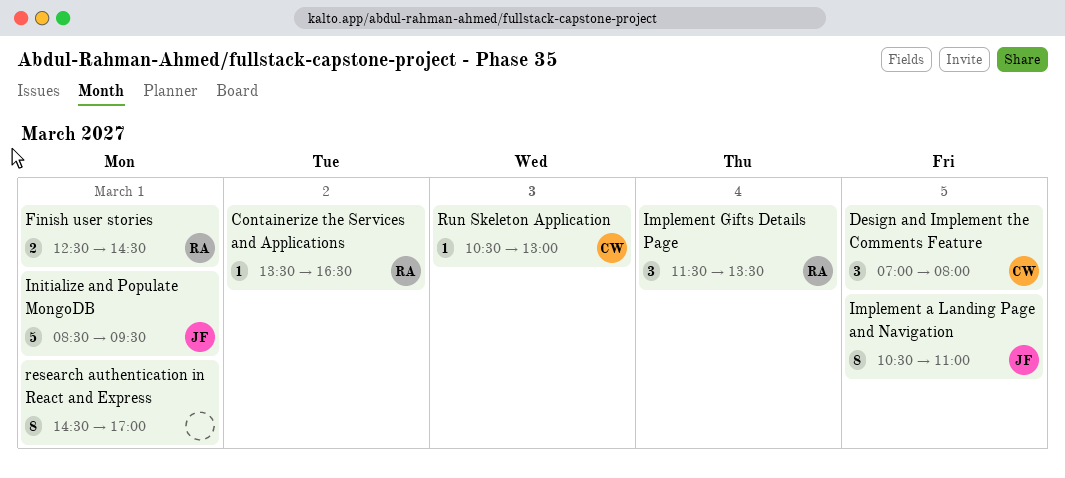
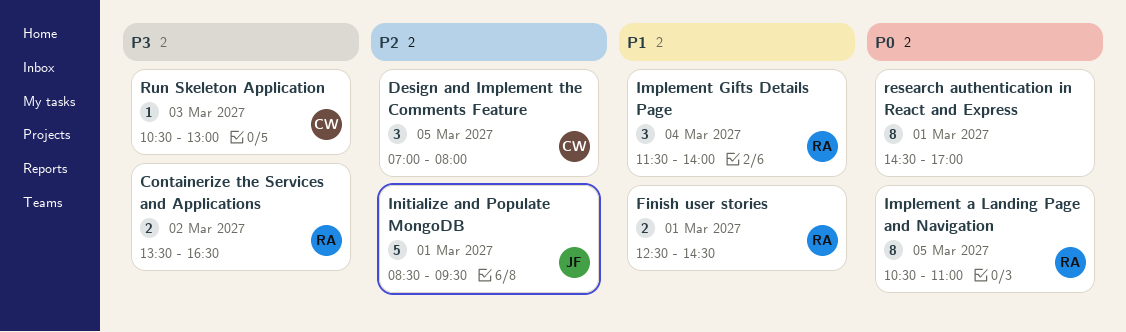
Containerize the Services and Applications, estimate: 1 -> 2
Implement a Landing Page and Navigation, owner: JF -> RA
Implement Gifts Details Page, ends: 13:30 -> 14:00

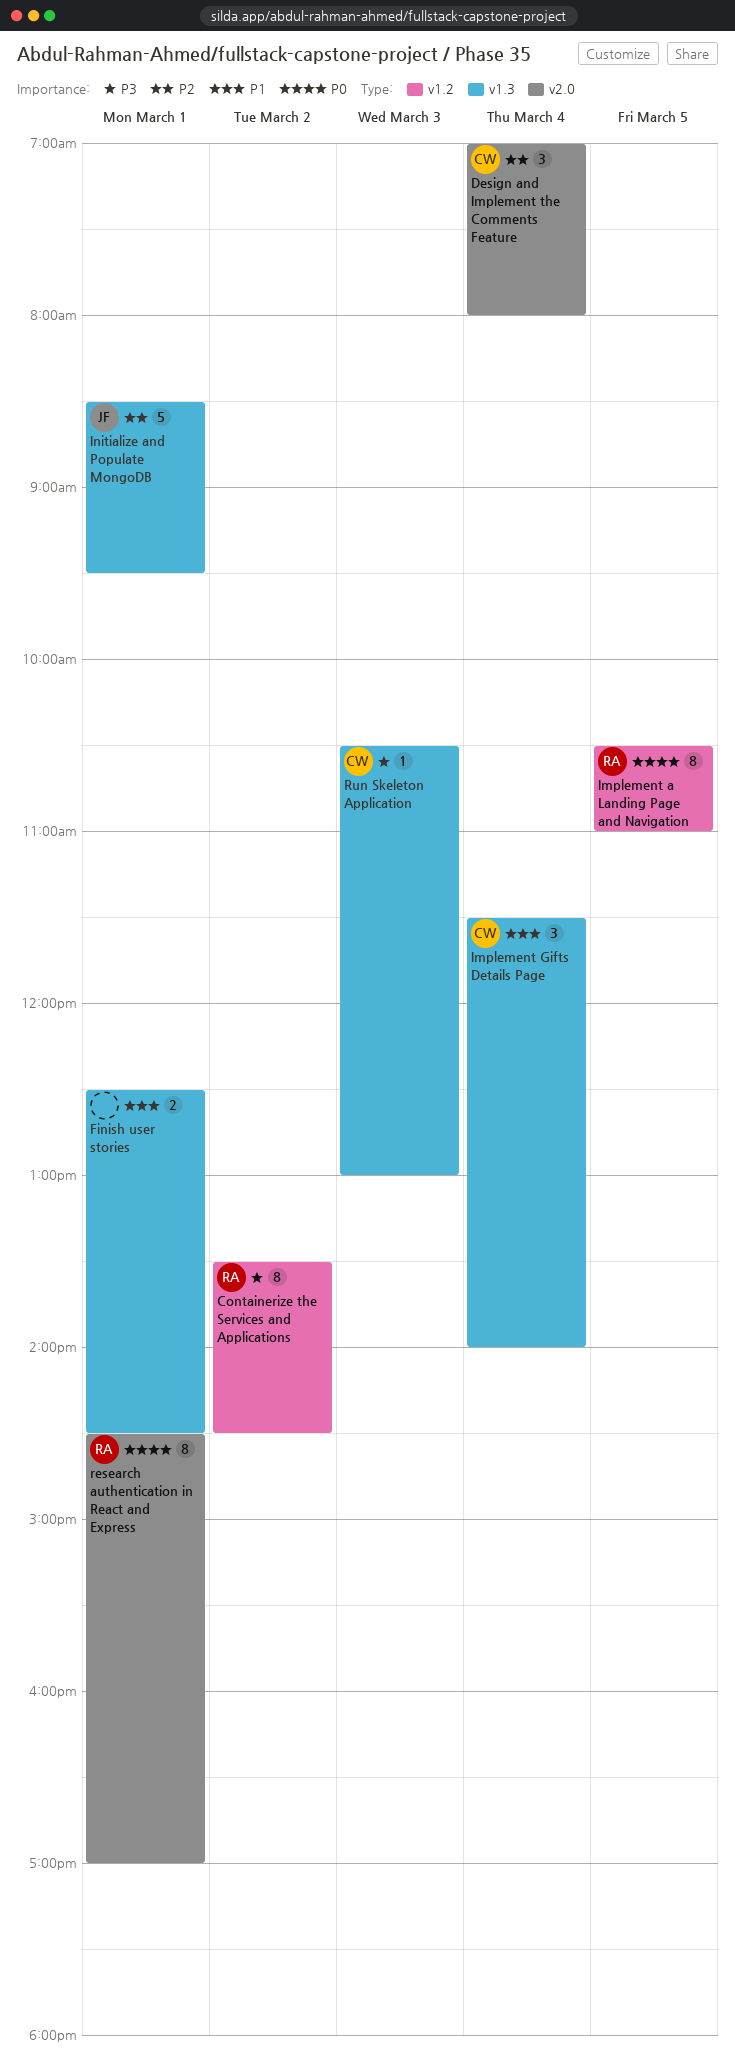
Containerize the Services and Applications, estimate: 2 -> 8
Containerize the Services and Applications, ends: 16:30 -> 14:30
Design and Implement the Comments Feature, day: Mar 5 -> Mar 4
Finish user stories, owner: RA -> none
Implement Gifts Details Page, owner: RA -> CW
research authentication in React and Express, owner: none -> RA

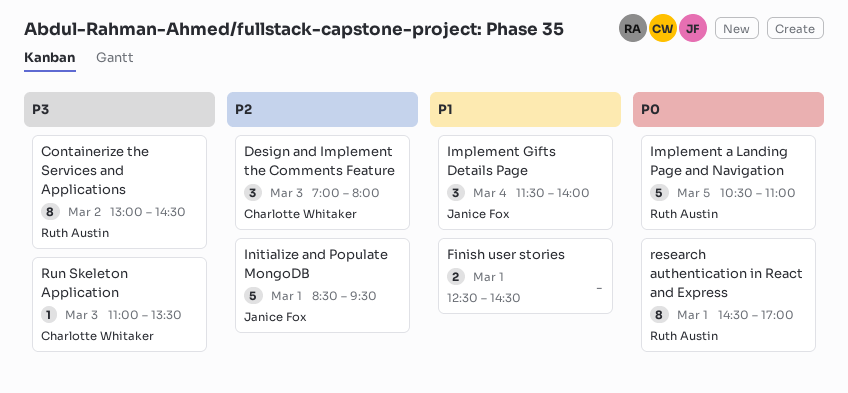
Containerize the Services and Applications, begins: 13:30 -> 13:00
Design and Implement the Comments Feature, day: Mar 4 -> Mar 3
Implement a Landing Page and Navigation, estimate: 8 -> 5
Implement Gifts Details Page, owner: Charlotte Whitaker -> Janice Fox
Run Skeleton Application, begins: 10:30 -> 11:00
Run Skeleton Application, ends: 13:00 -> 13:30

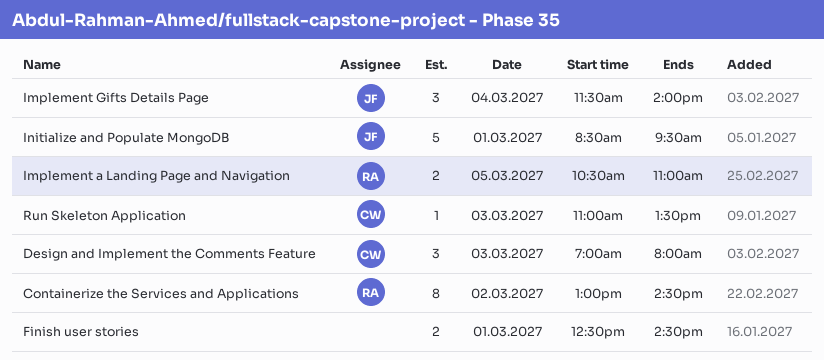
Implement a Landing Page and Navigation, estimate: 5 -> 2
research authentication in React and Express: present -> none

